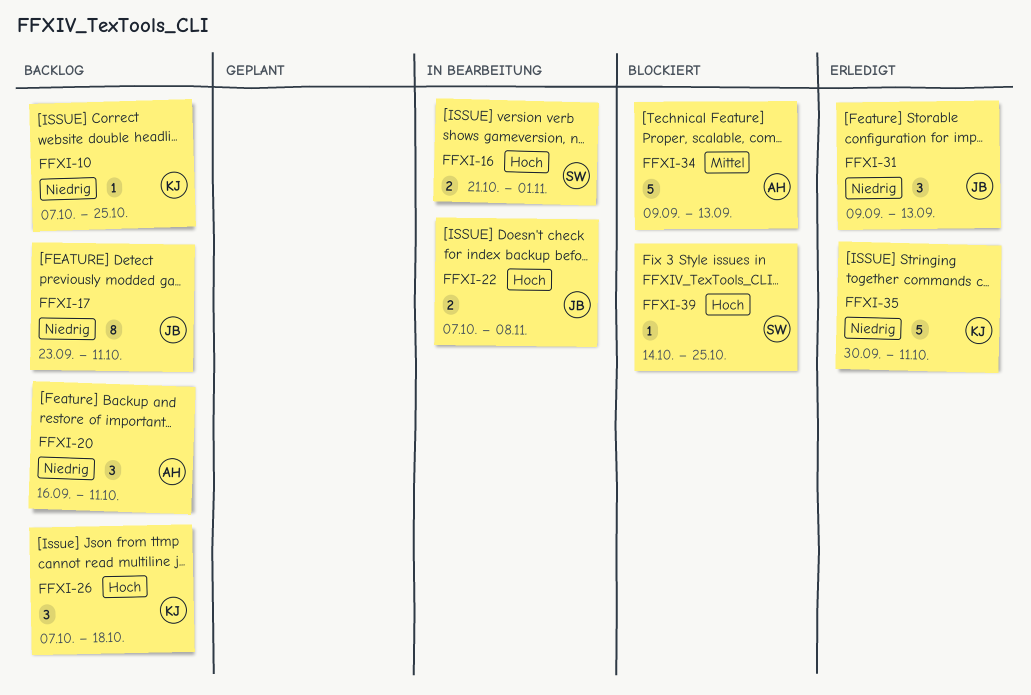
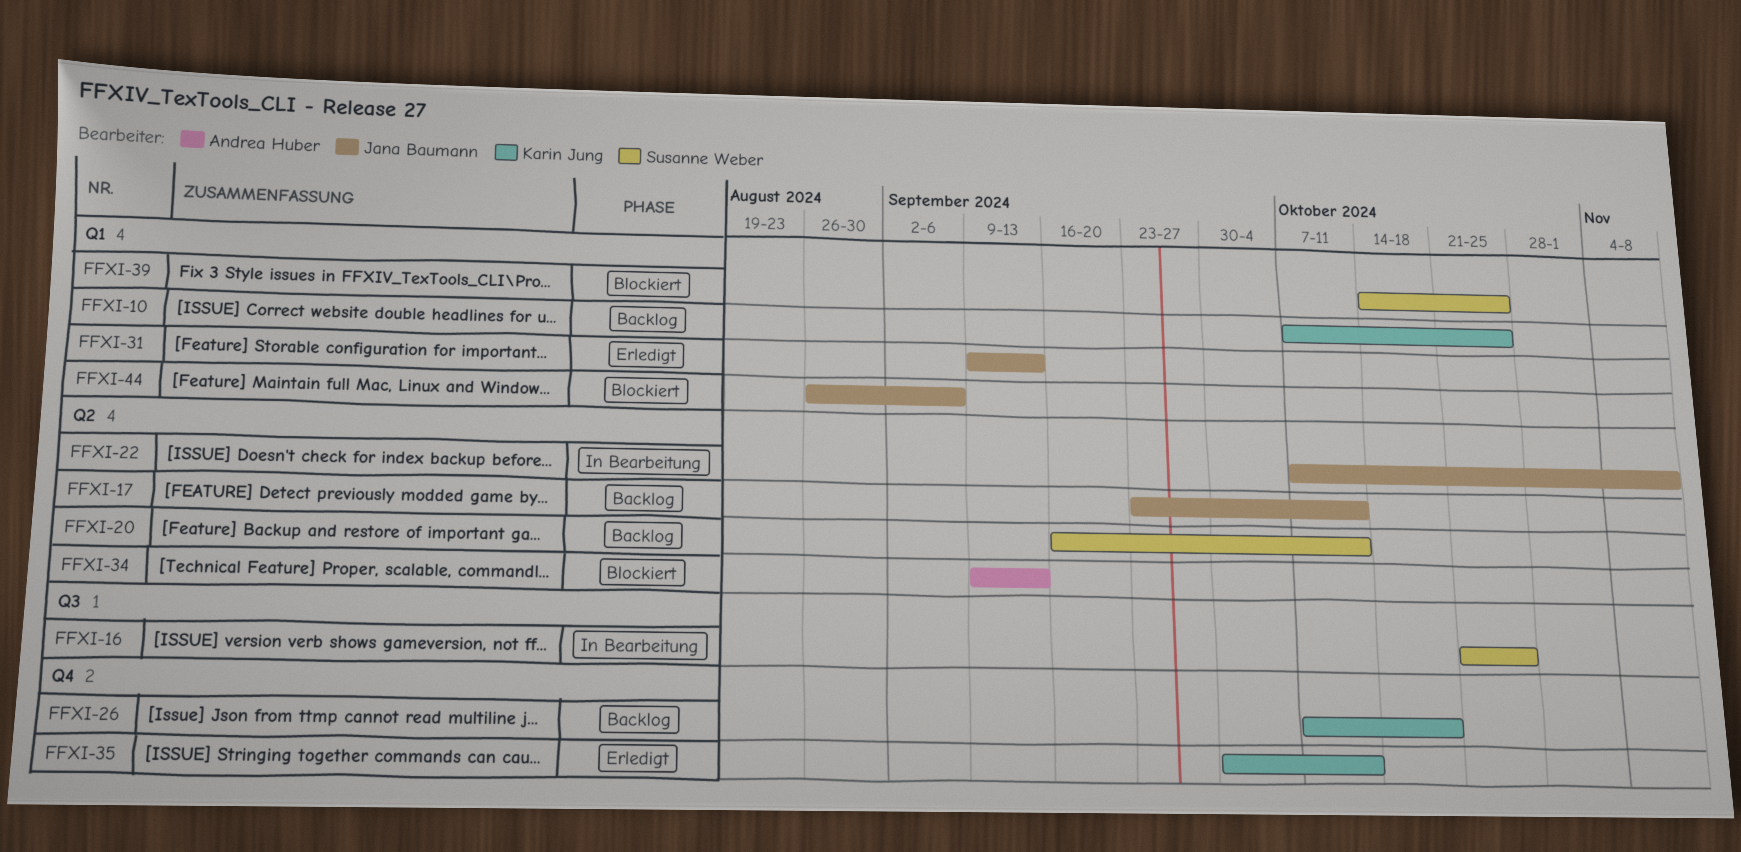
FFXI-16, due: Nov 1 -> Oct 25
FFXI-20, owner: Andrea Huber -> Susanne Weber
FFXI-44: none -> present

